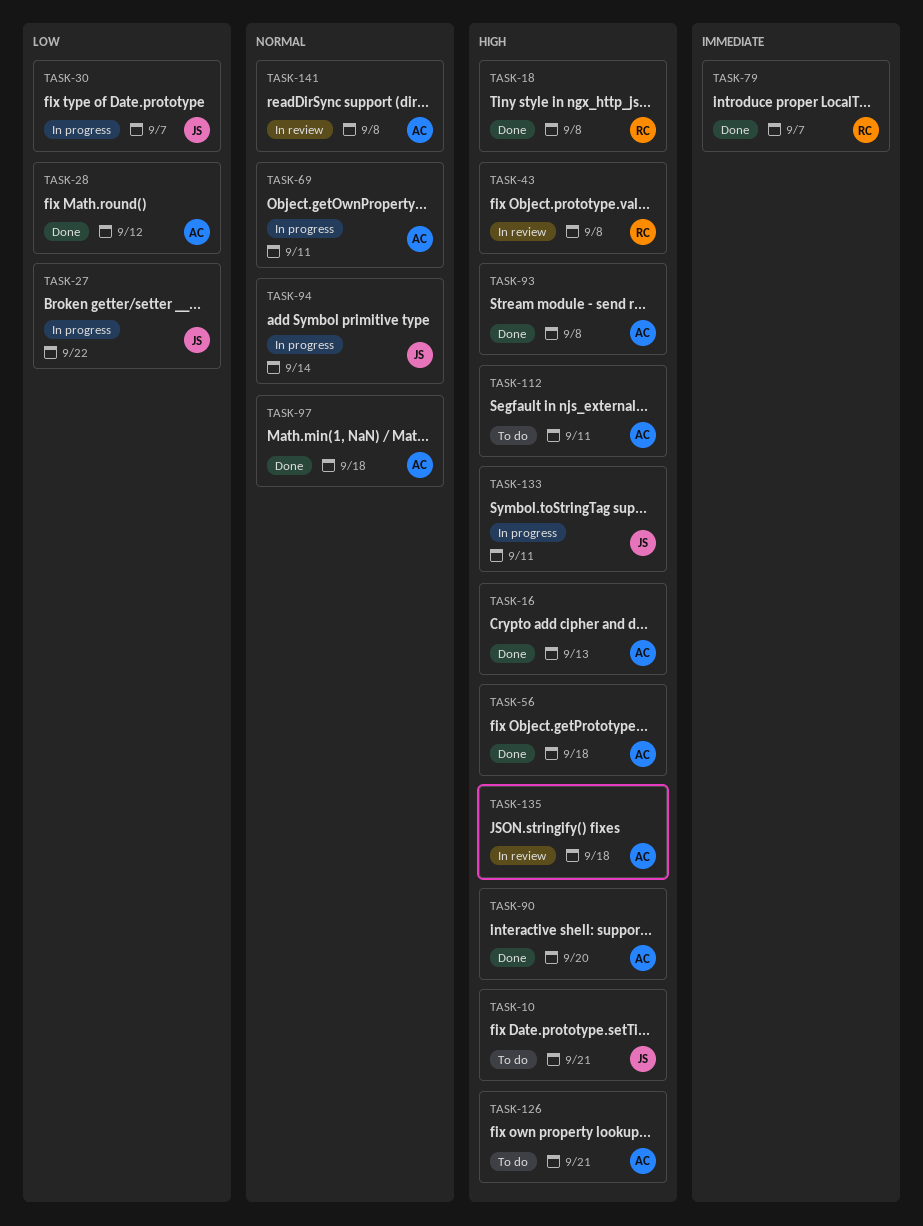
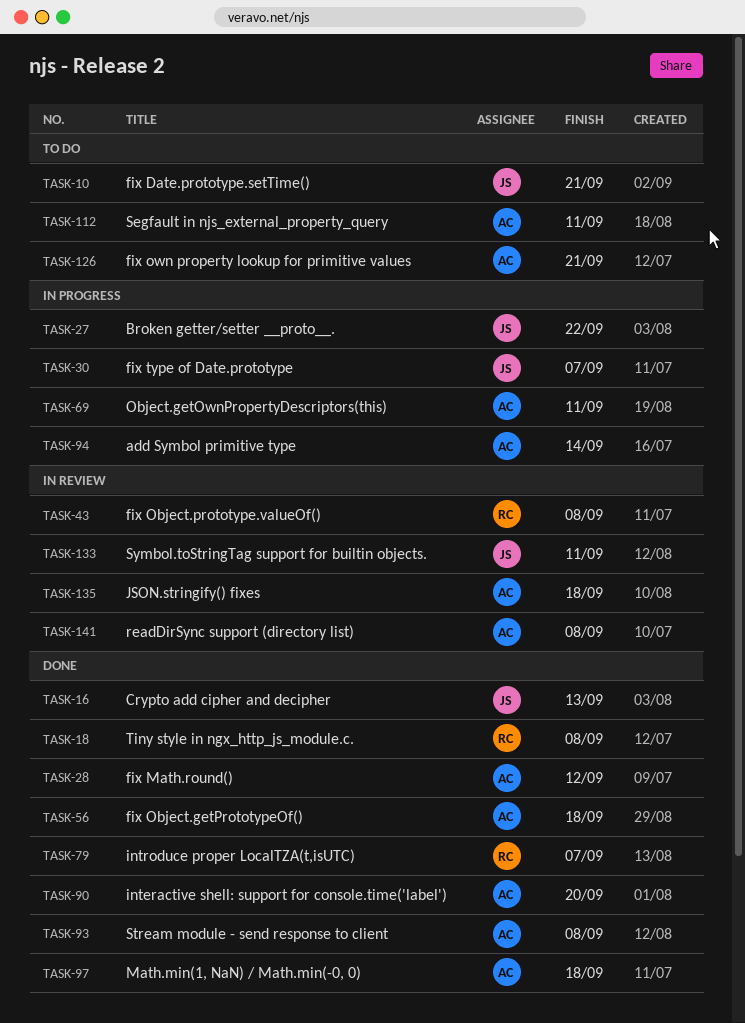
TASK-16, owner: AC -> JS
TASK-94, owner: JS -> AC
TASK-133, status: In progress -> In review

